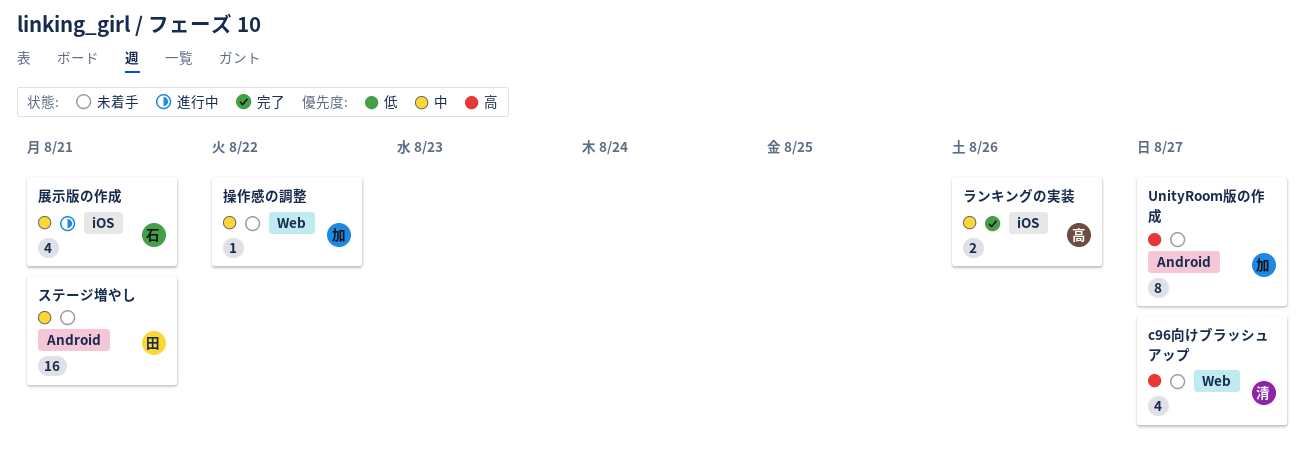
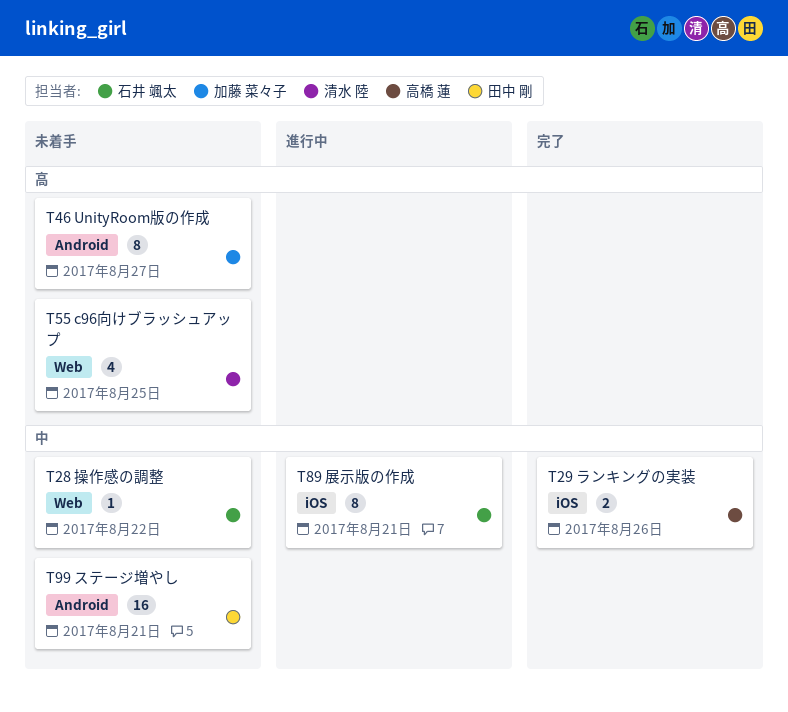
c96向けブラッシュアップ, due: Aug 27 -> Aug 25
展示版の作成, estimate: 4 -> 8
操作感の調整, owner: 加藤 菜々子 -> 石井 颯太

